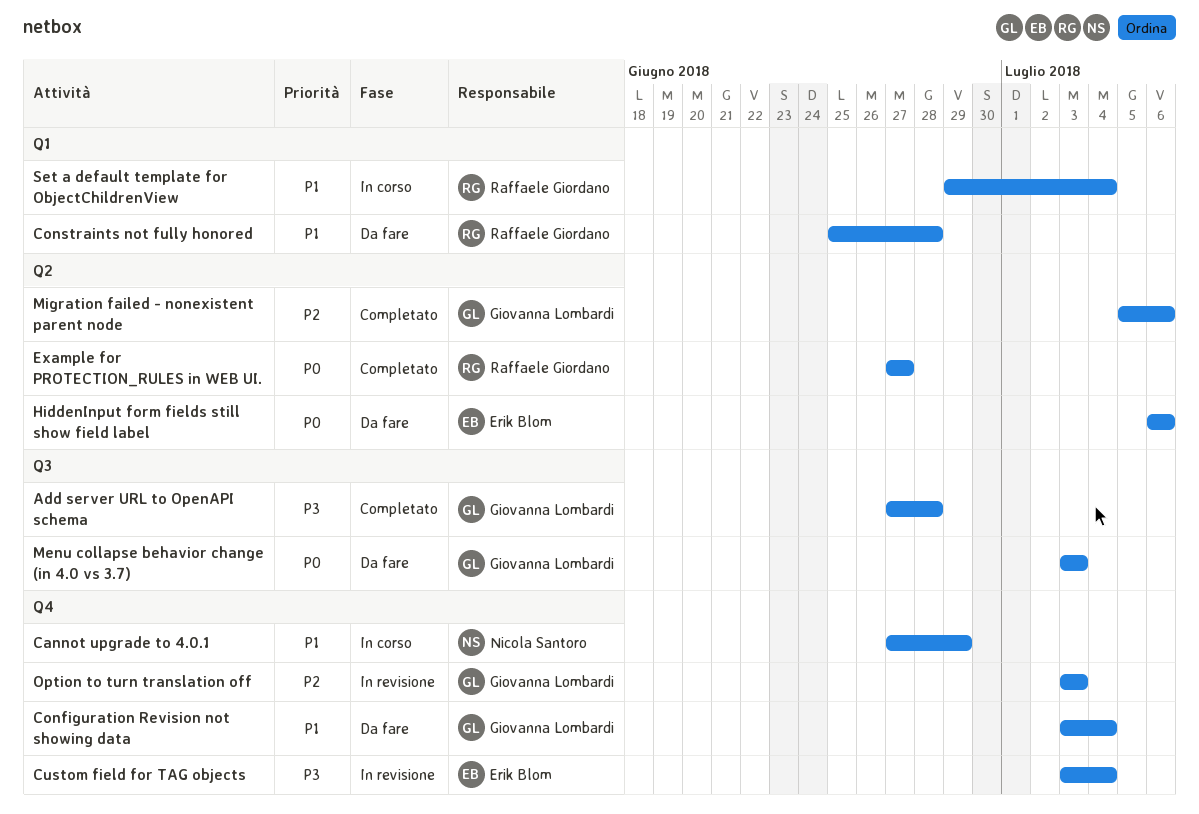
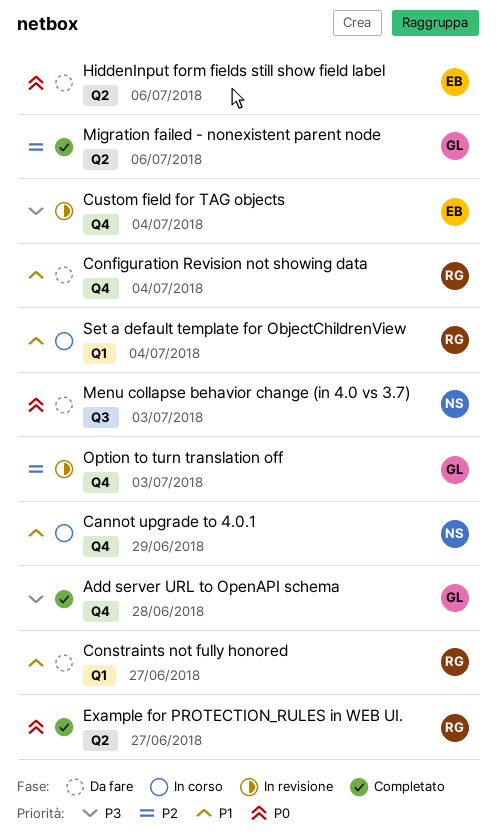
Add server URL to OpenAPI schema, label: Q3 -> Q4
Configuration Revision not showing data, owner: Giovanna Lombardi -> Raffaele Giordano
Constraints not fully honored, due: Jun 28 -> Jun 27
Menu collapse behavior change (in 4.0 vs 3.7), owner: Giovanna Lombardi -> Nicola Santoro

